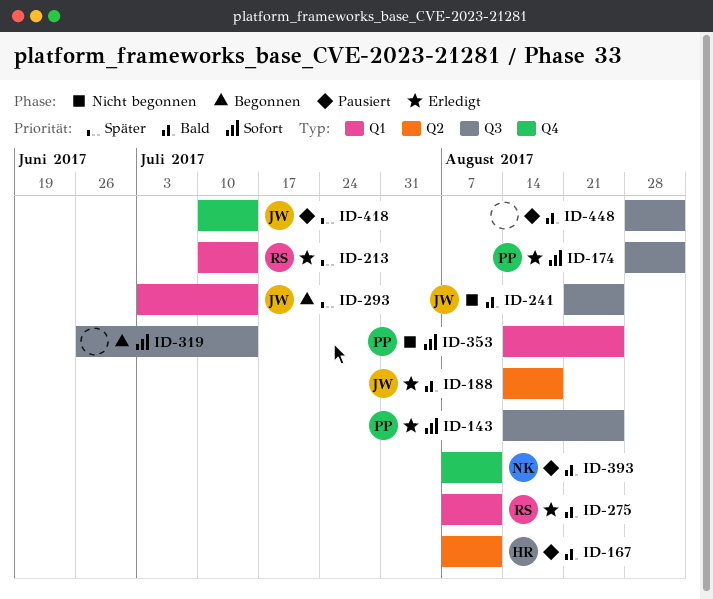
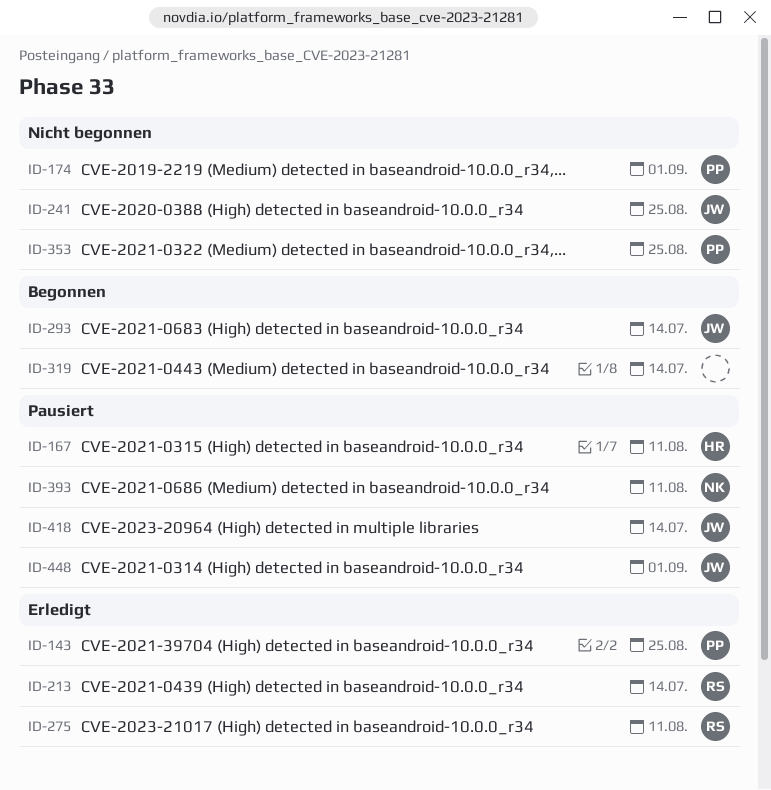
ID-174, status: Erledigt -> Nicht begonnen
ID-188: present -> none
ID-448, owner: none -> JW

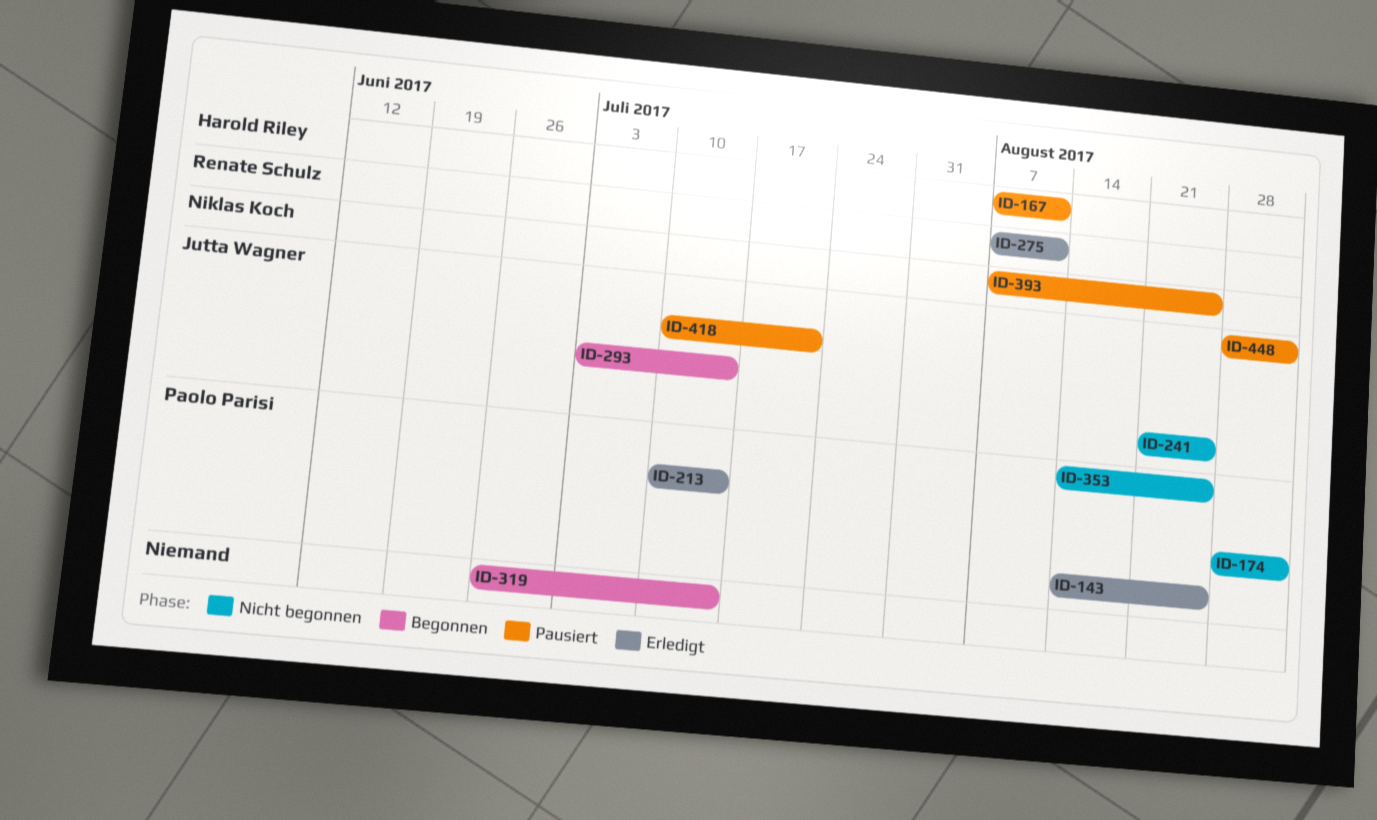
ID-213, owner: Renate Schulz -> Paolo Parisi
ID-393, due: Aug 11 -> Aug 25
ID-418, due: Jul 14 -> Jul 21

